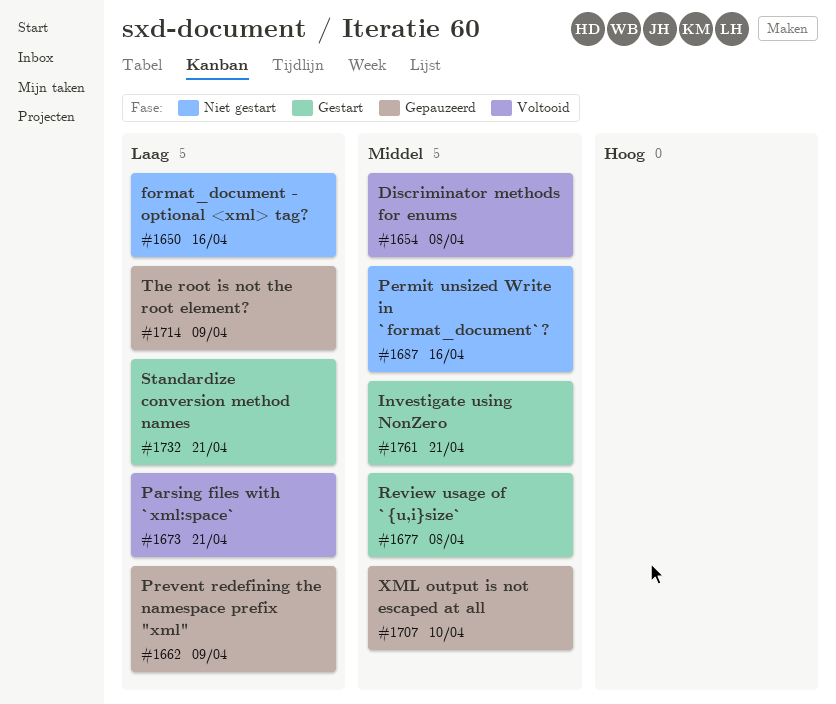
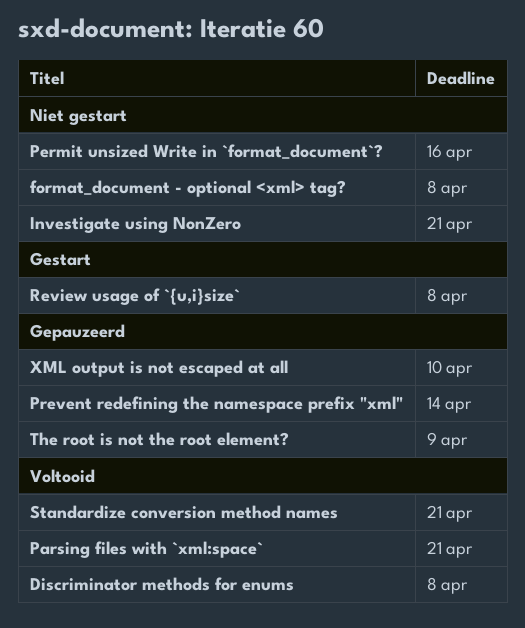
format_document - optional <xml> tag?, due: Apr 16 -> Apr 8
Investigate using NonZero, status: Gestart -> Niet gestart
Prevent redefining the namespace prefix "xml", due: Apr 9 -> Apr 14
Standardize conversion method names, status: Gestart -> Voltooid

